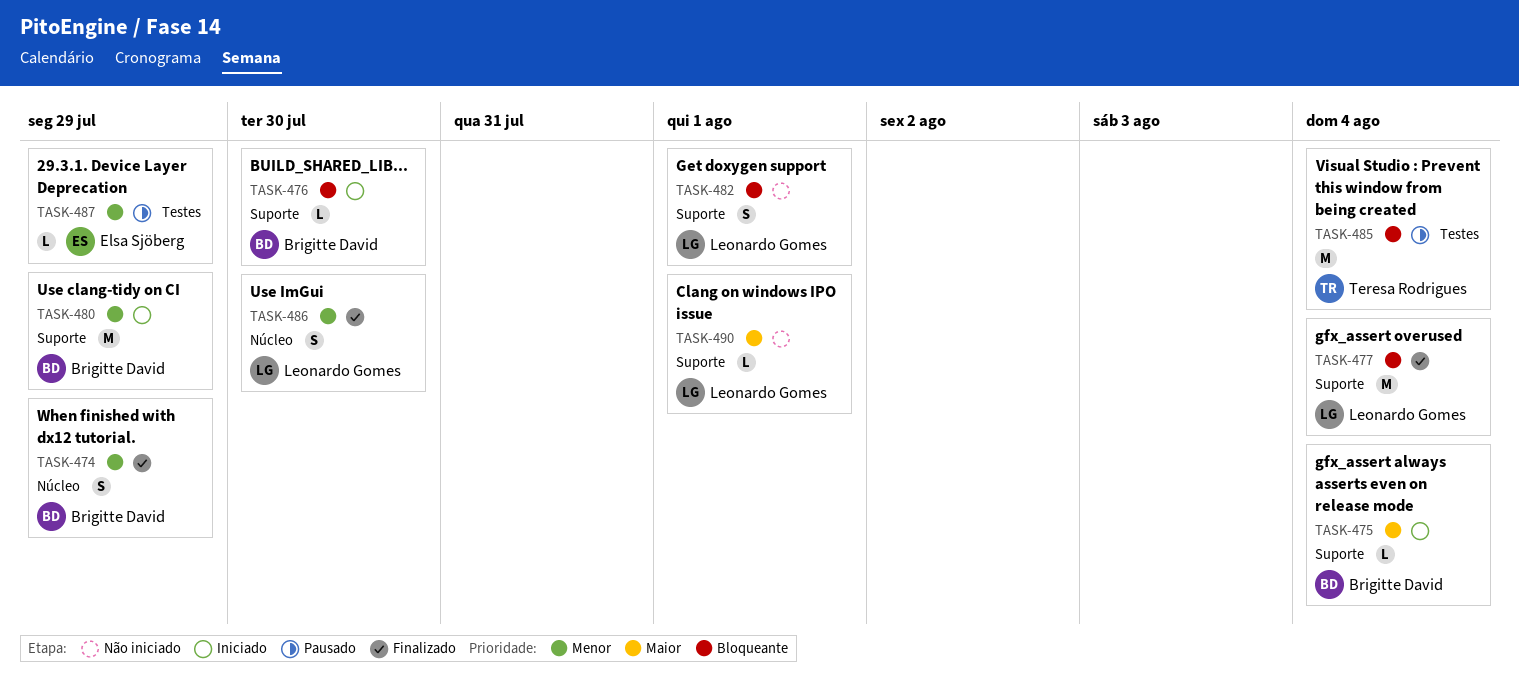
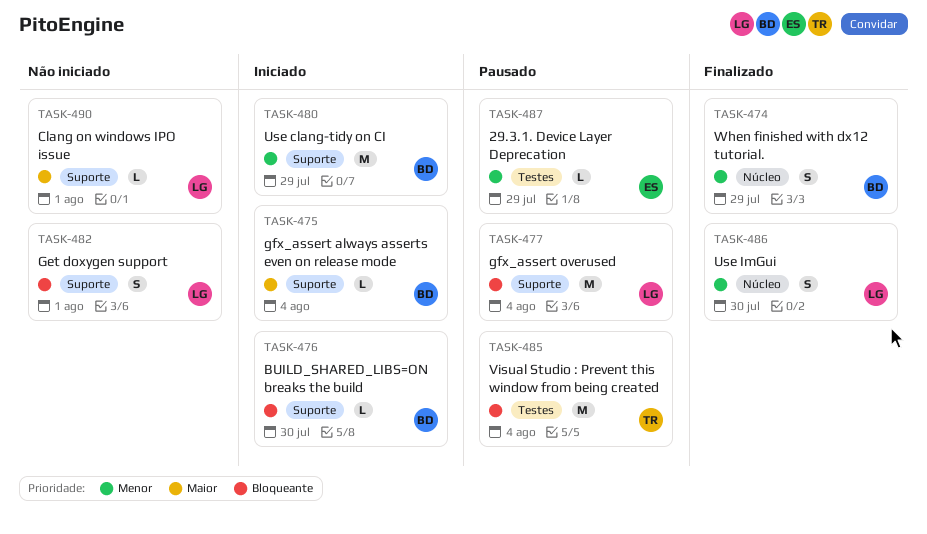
TASK-477, status: Finalizado -> Pausado

